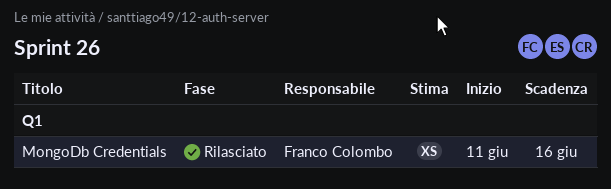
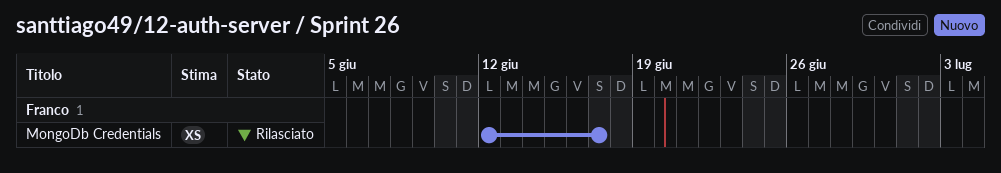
MongoDb Credentials, start: Jun 11 -> Jun 12
MongoDb Credentials, due: Jun 16 -> Jun 17

